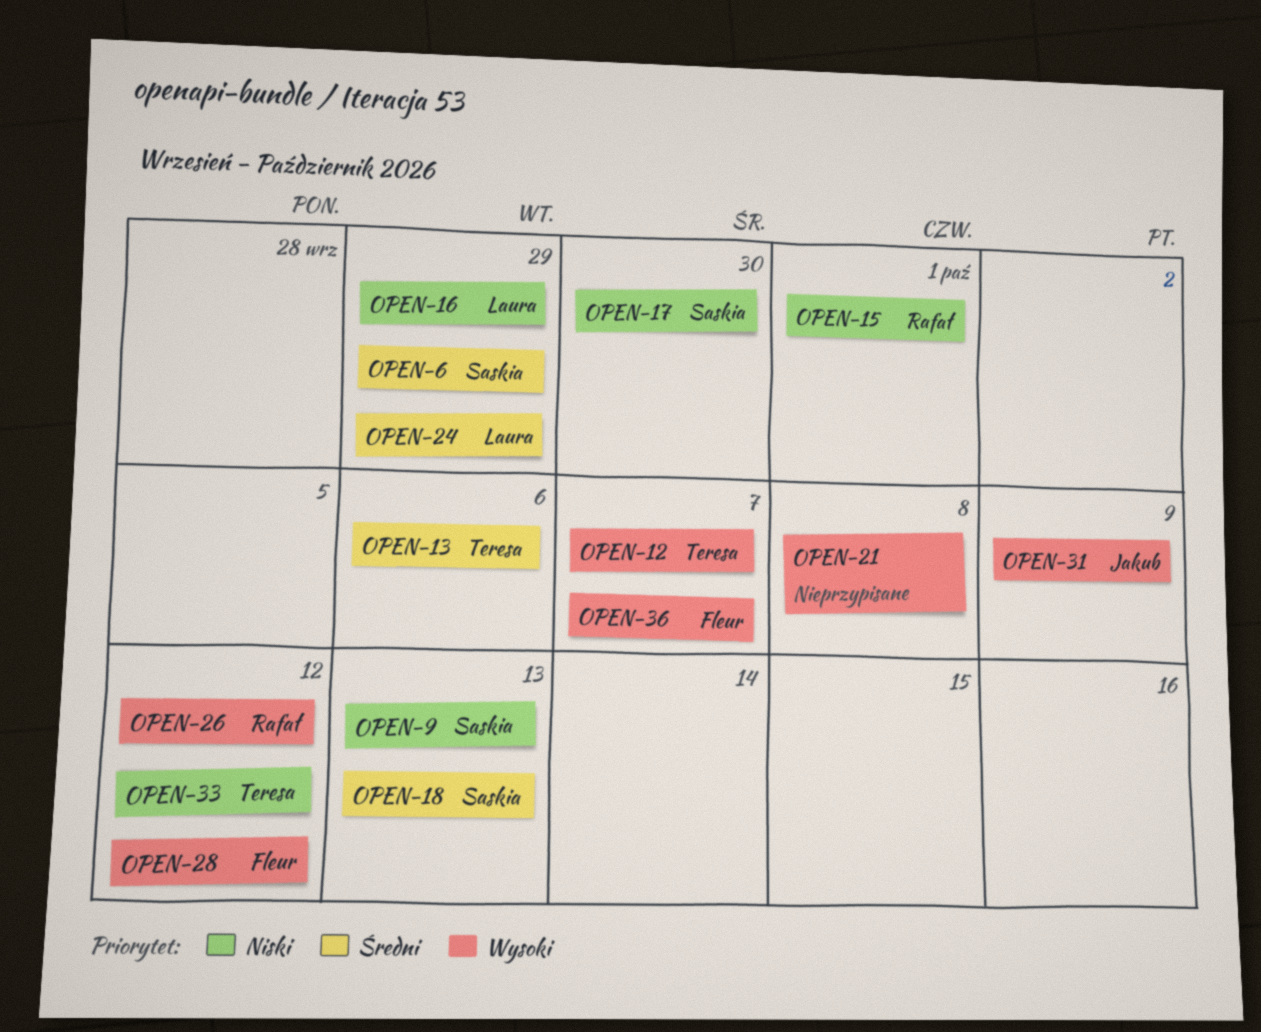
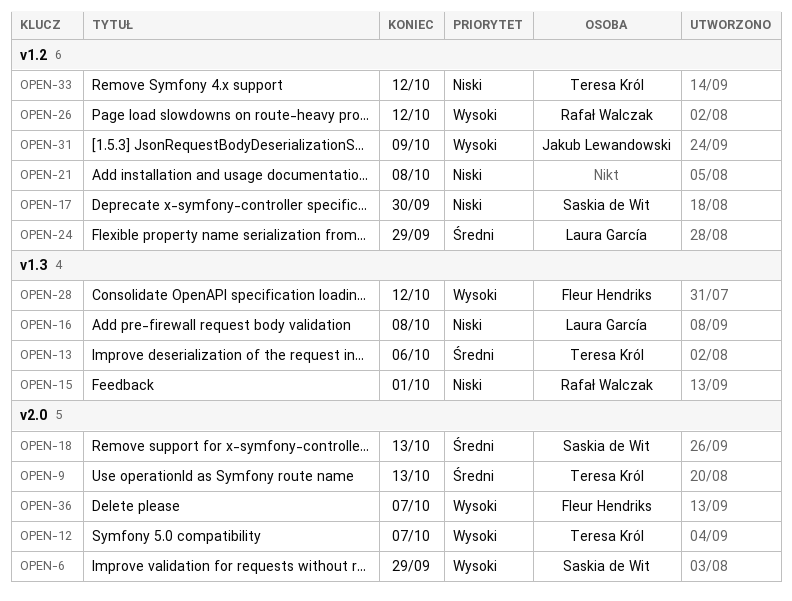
OPEN-6, priority: Średni -> Wysoki
OPEN-9, owner: Saskia de Wit -> Teresa Król
OPEN-9, priority: Niski -> Średni
OPEN-16, due: Sep 29 -> Oct 8
OPEN-21, priority: Wysoki -> Niski

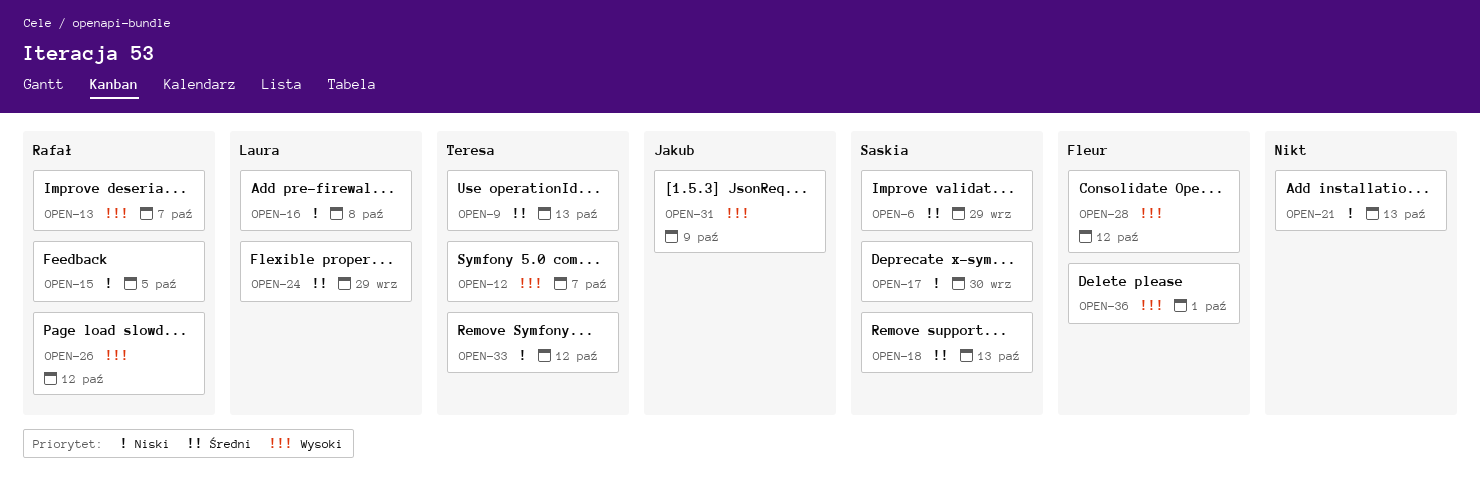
OPEN-6, priority: Wysoki -> Średni
OPEN-13, owner: Teresa Król -> Rafał Walczak
OPEN-13, priority: Średni -> Wysoki
OPEN-13, due: Oct 6 -> Oct 7
OPEN-15, due: Oct 1 -> Oct 5
OPEN-21, due: Oct 8 -> Oct 13
OPEN-36, due: Oct 7 -> Oct 1

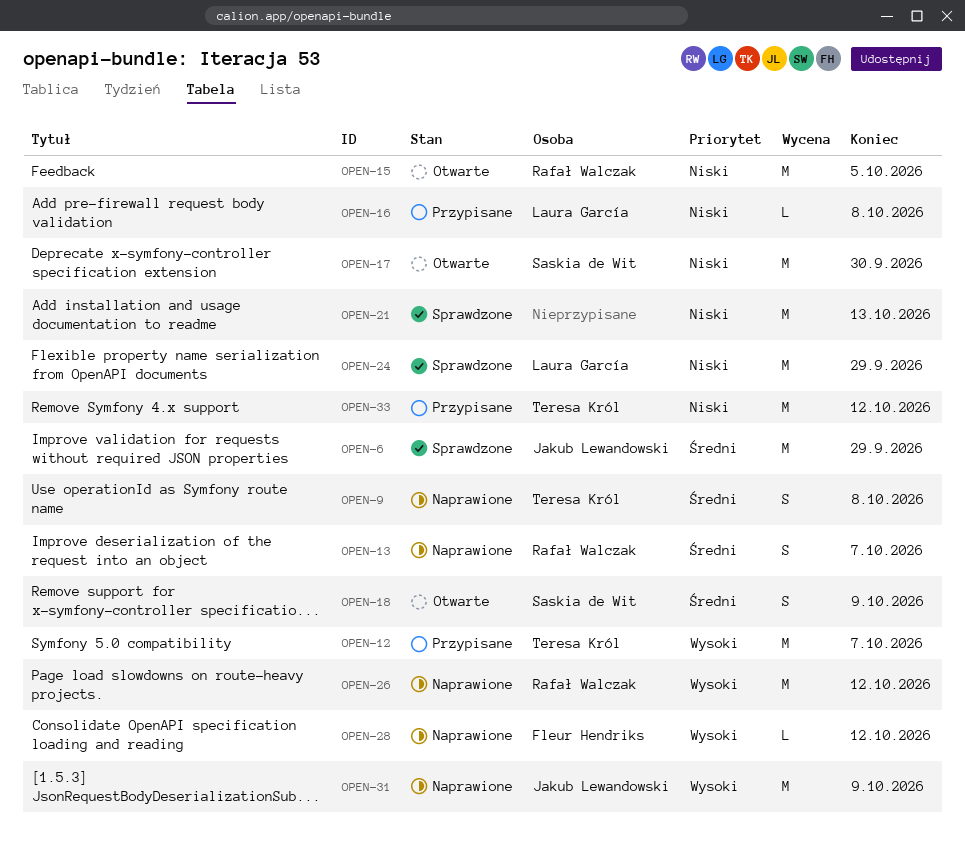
OPEN-6, owner: Saskia de Wit -> Jakub Lewandowski
OPEN-9, due: Oct 13 -> Oct 8
OPEN-13, priority: Wysoki -> Średni
OPEN-18, due: Oct 13 -> Oct 9
OPEN-24, priority: Średni -> Niski
OPEN-36: present -> none

